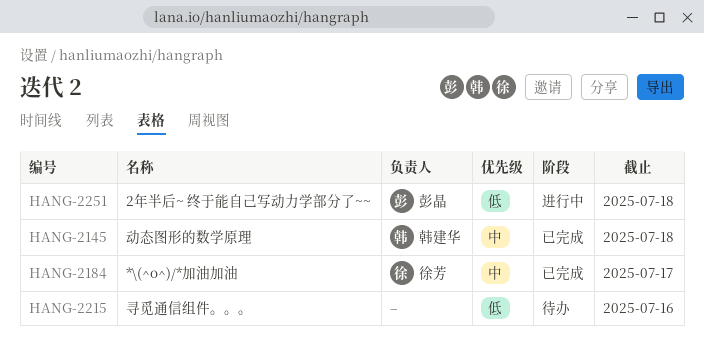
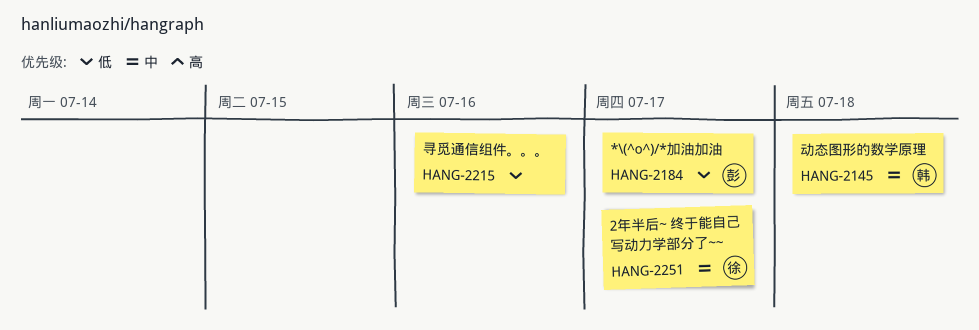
HANG-2184, owner: 徐芳 -> 彭晶
HANG-2184, priority: 中 -> 低
HANG-2251, owner: 彭晶 -> 徐芳
HANG-2251, priority: 低 -> 中
HANG-2251, due: Jul 18 -> Jul 17

